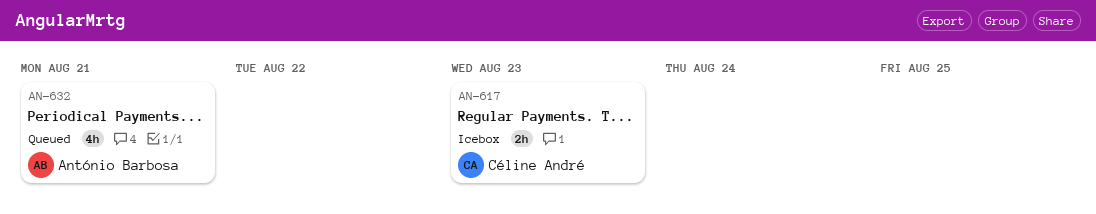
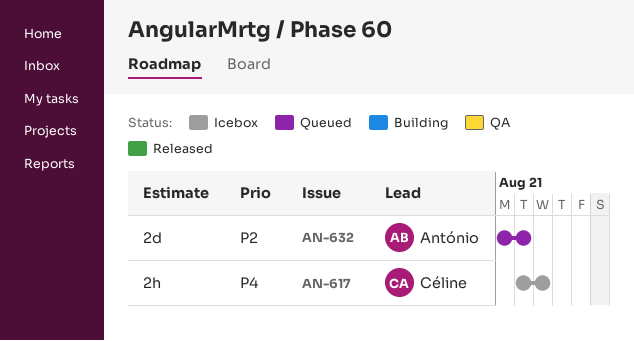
AN-632, estimate: 4h -> 2d
AN-632, due: Aug 21 -> Aug 22

